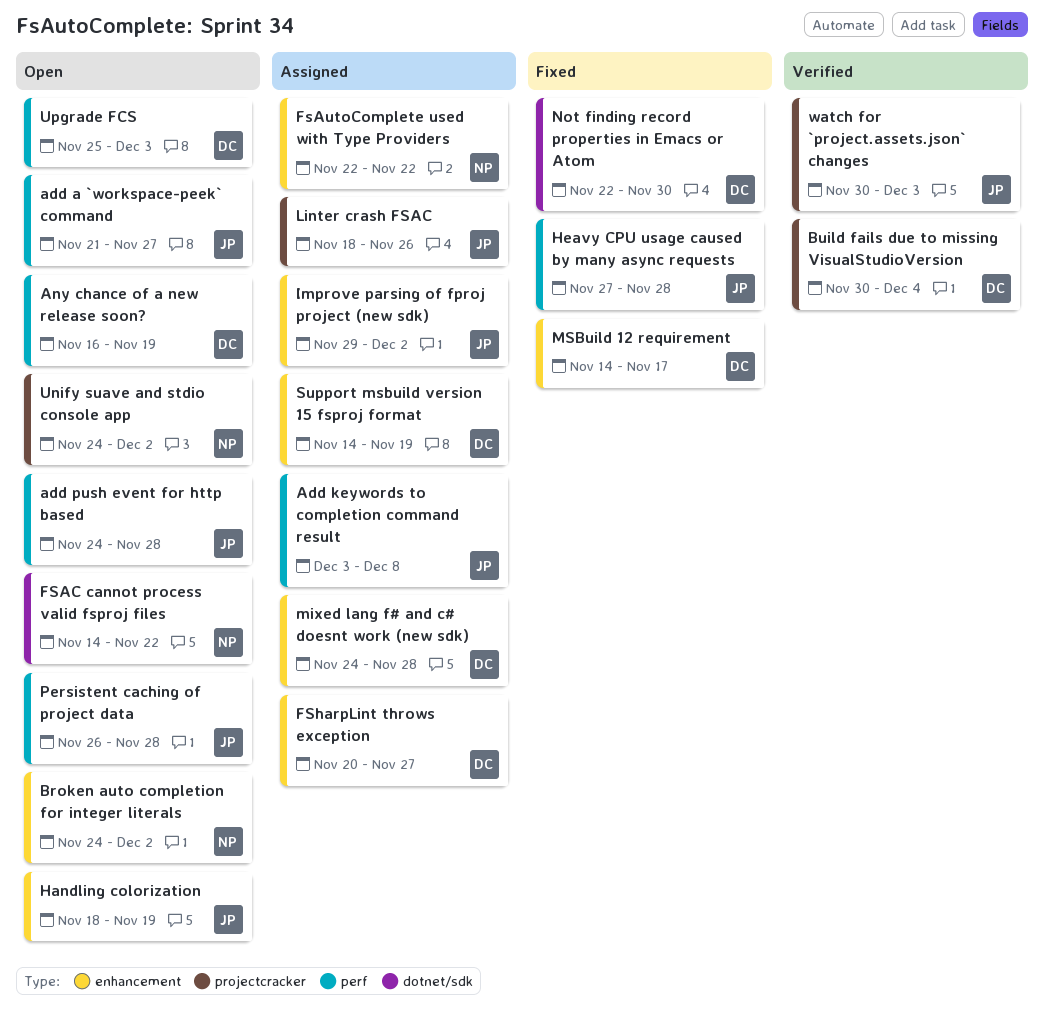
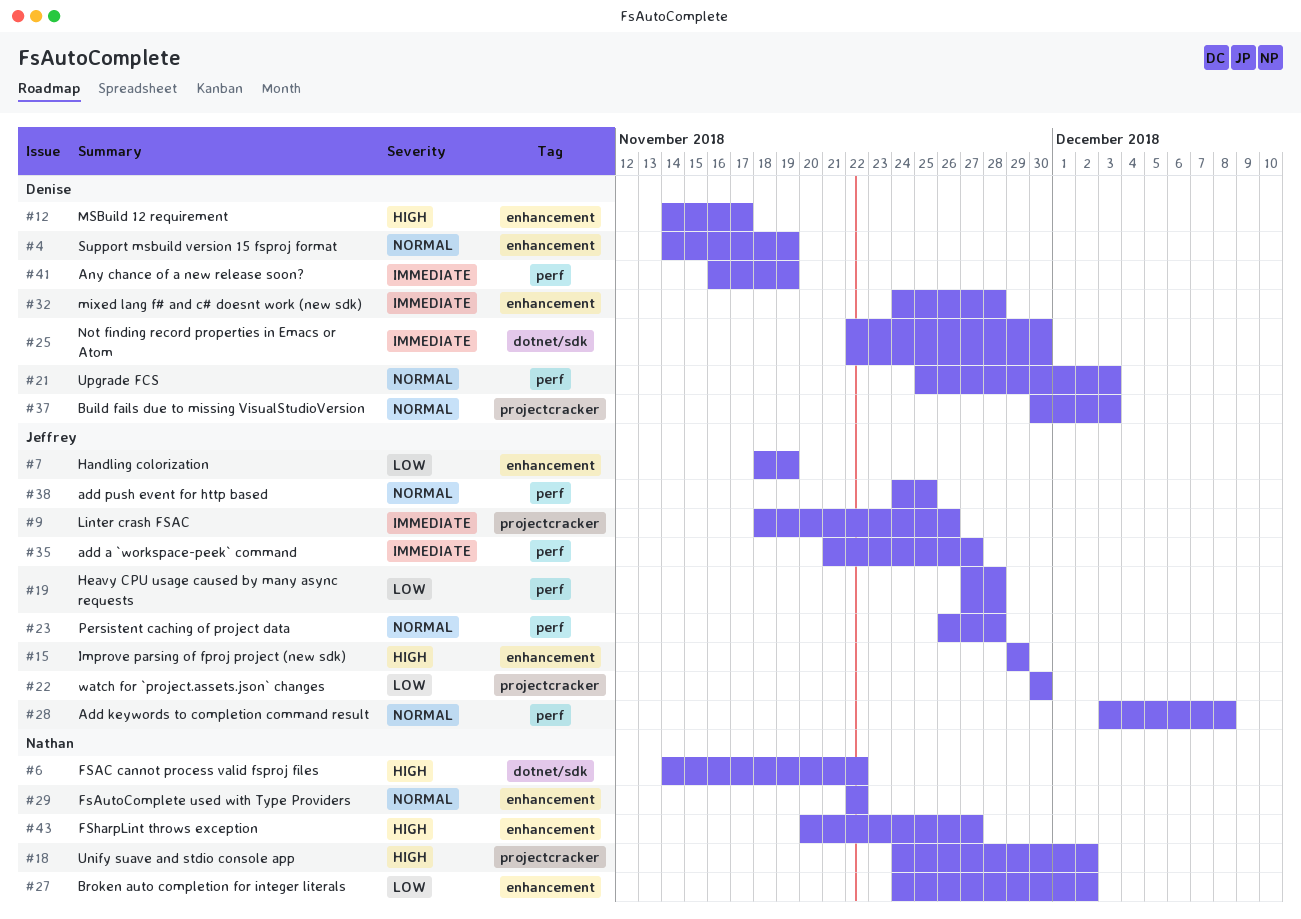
add push event for http based, due: Nov 28 -> Nov 25
Build fails due to missing VisualStudioVersion, due: Dec 4 -> Dec 3
FSharpLint throws exception, owner: Denise -> Nathan
Improve parsing of fproj project (new sdk), due: Dec 2 -> Nov 29
watch for `project.assets.json` changes, due: Dec 3 -> Nov 30

